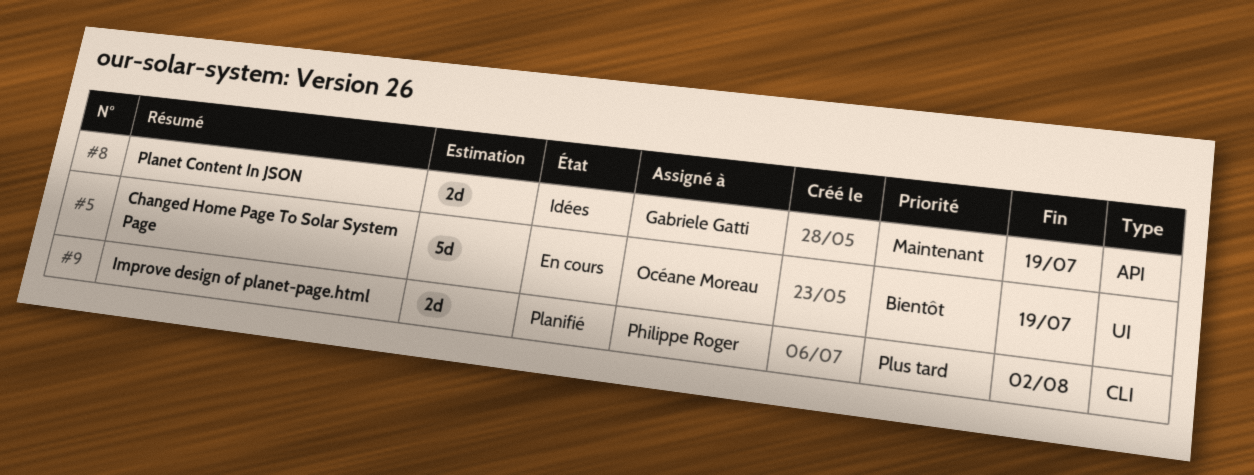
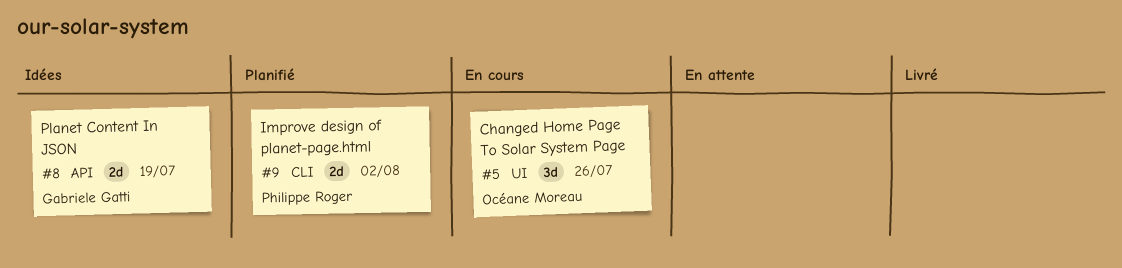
#5, estimate: 5d -> 3d
#5, due: Jul 19 -> Jul 26

